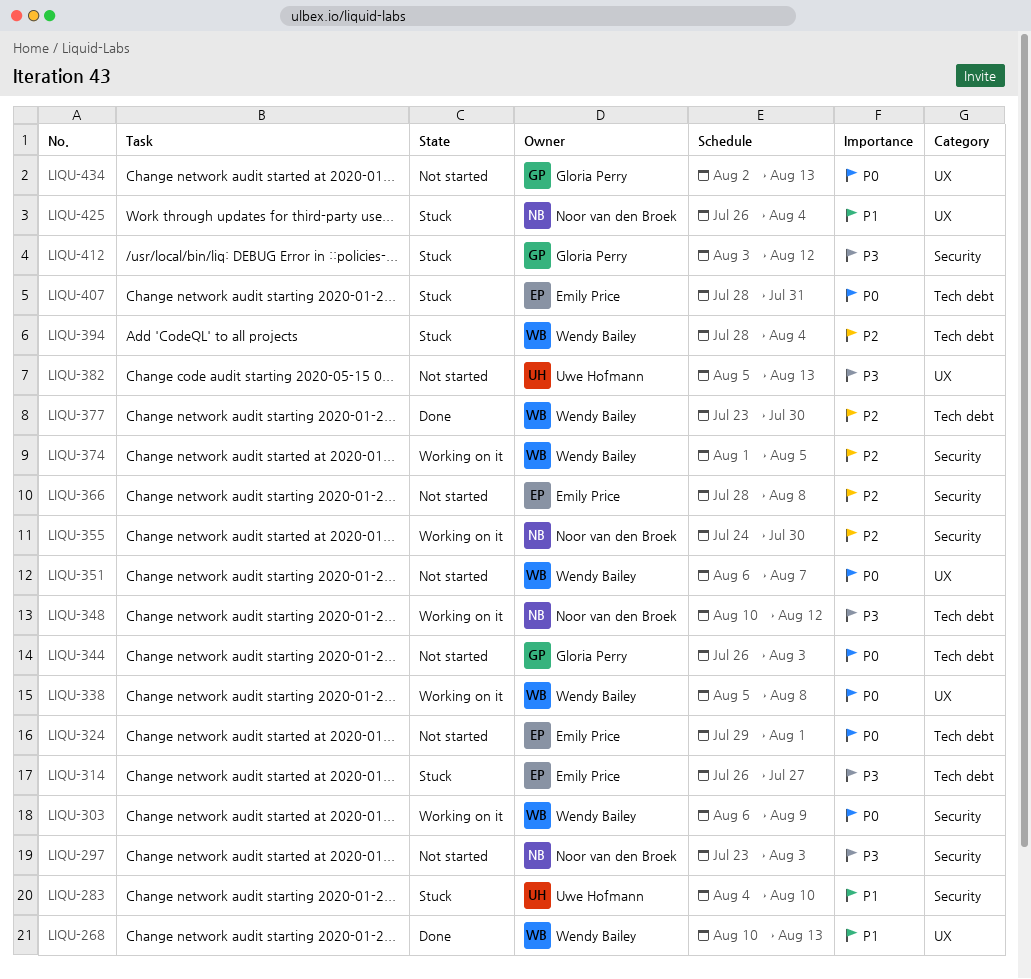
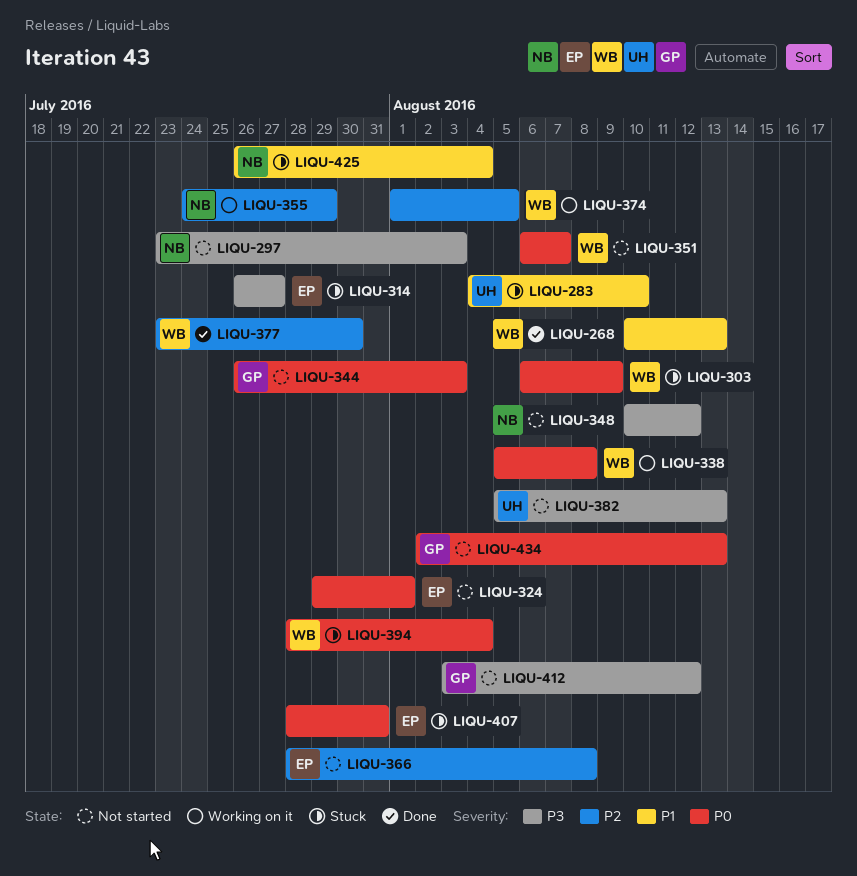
LIQU-303, status: Working on it -> Stuck
LIQU-348, status: Working on it -> Not started
LIQU-355, due: Jul 30 -> Jul 29
LIQU-394, priority: P2 -> P0
LIQU-412, status: Stuck -> Not started

